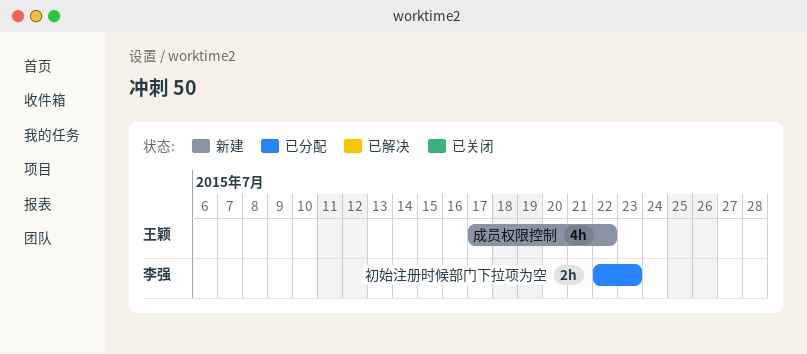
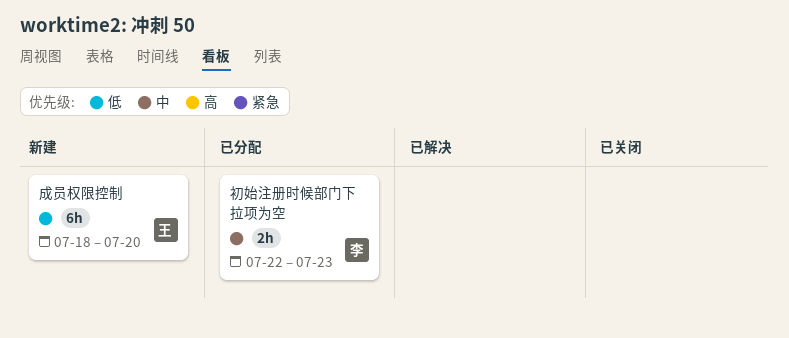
成员权限控制, estimate: 4h -> 6h
成员权限控制, start: Jul 17 -> Jul 18
成员权限控制, due: Jul 22 -> Jul 20

